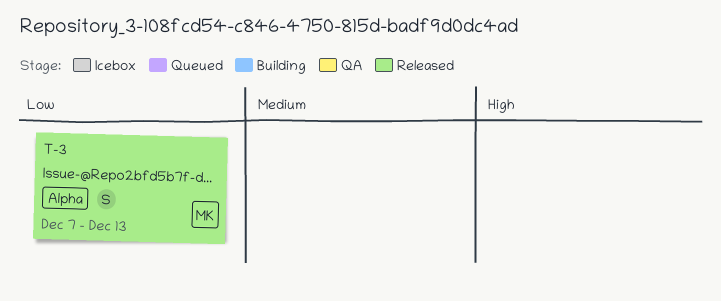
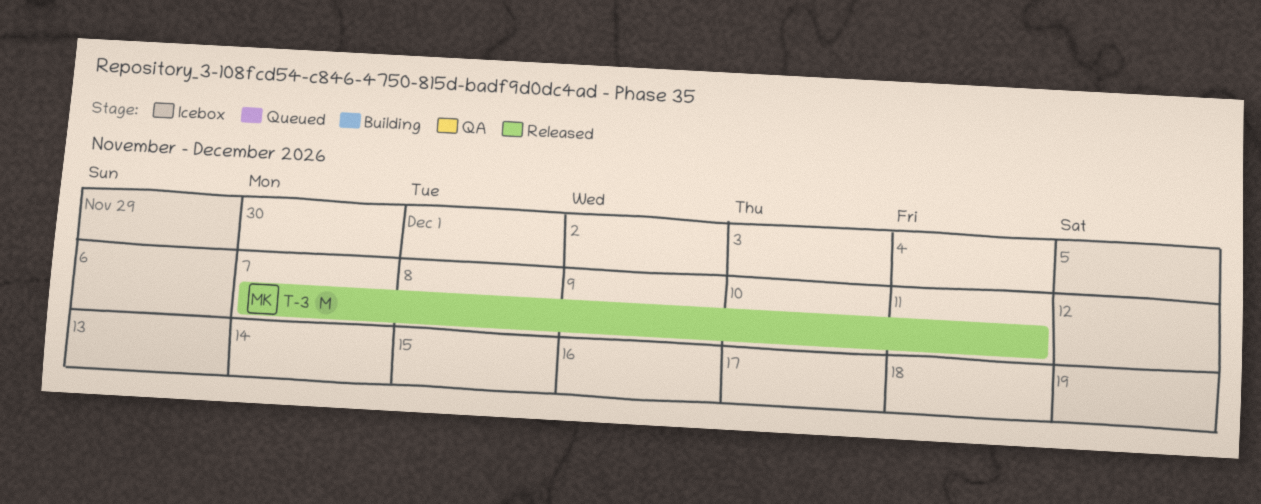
T-3, estimate: S -> M
T-3, due: Dec 13 -> Dec 11

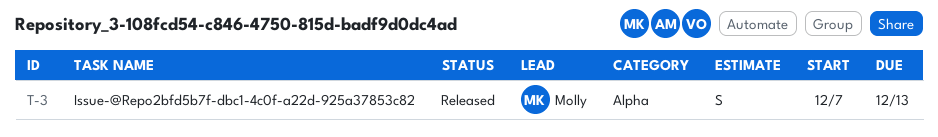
T-3, estimate: M -> S
T-3, due: Dec 11 -> Dec 13

